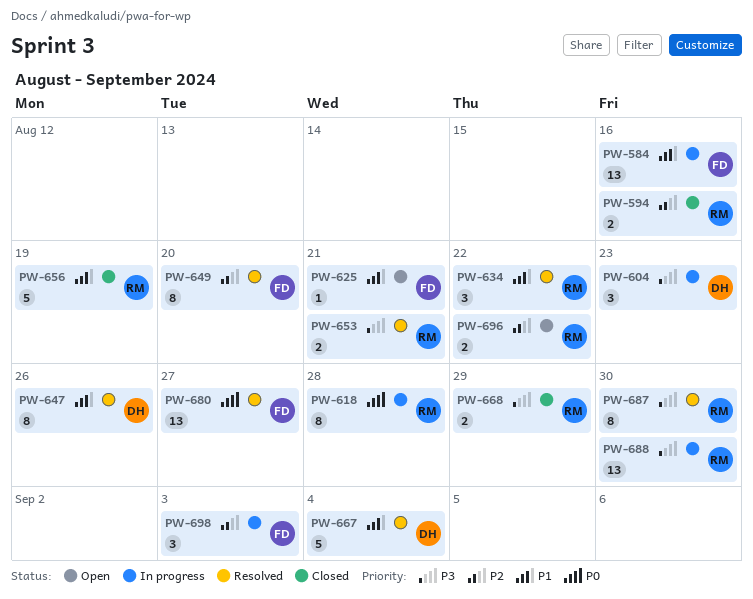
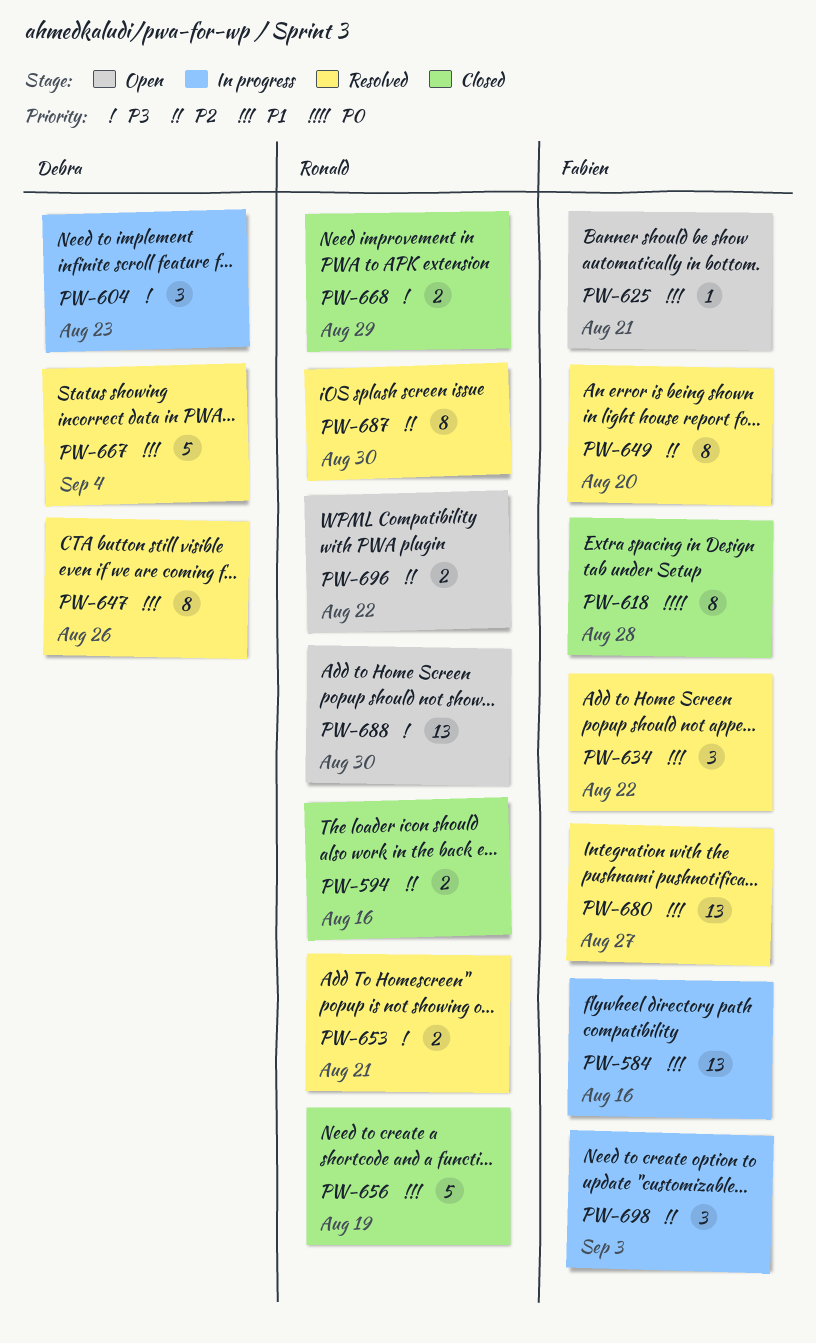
PW-618, status: In progress -> Closed
PW-618, owner: Ronald -> Fabien
PW-634, owner: Ronald -> Fabien
PW-680, priority: P0 -> P1
PW-687, priority: P3 -> P2
PW-688, status: In progress -> Open

